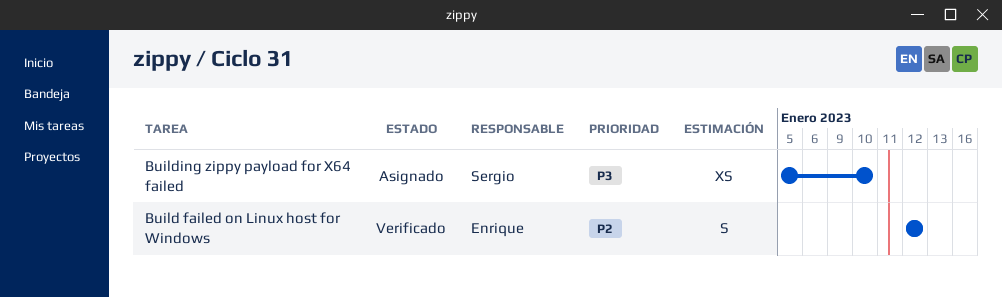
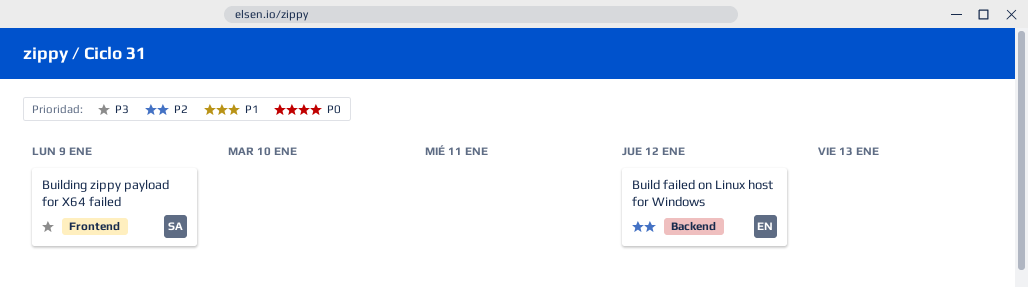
Building zippy payload for X64 failed, due: Jan 10 -> Jan 9

